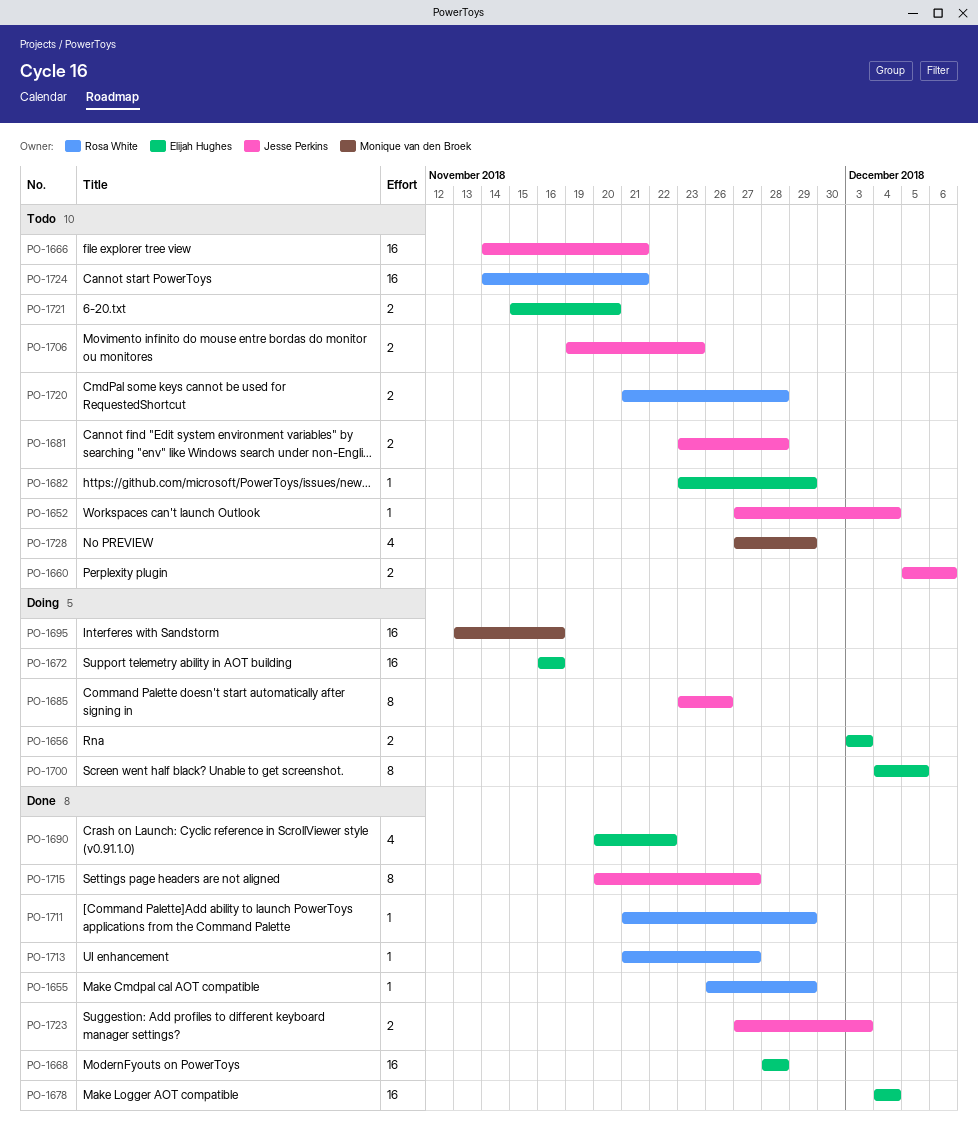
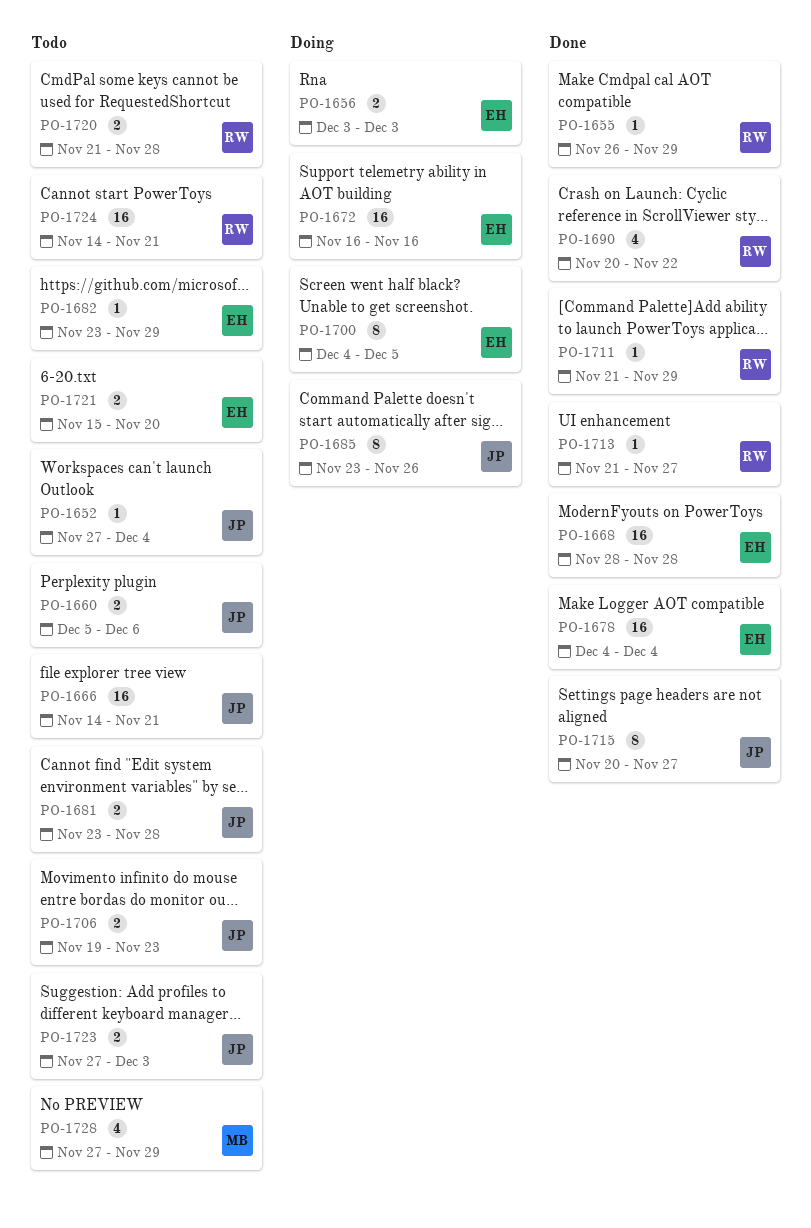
PO-1690, owner: Elijah Hughes -> Rosa White
PO-1695: present -> none
PO-1723, status: Done -> Todo

